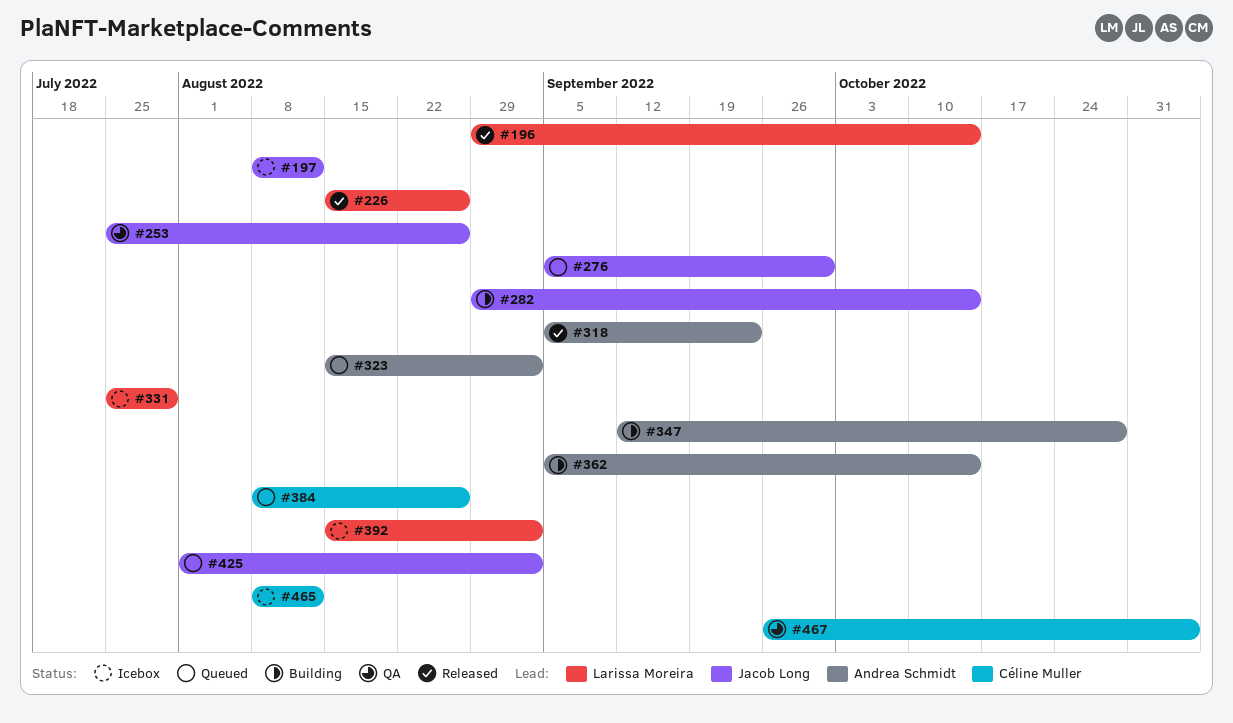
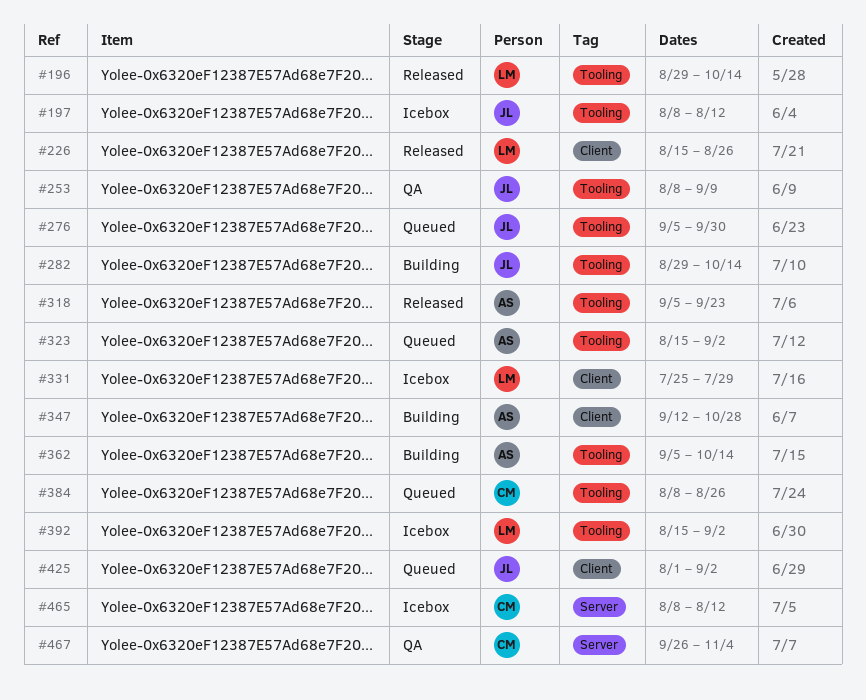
#253, start: Jul 25 -> Aug 8
#253, due: Aug 26 -> Sep 9

